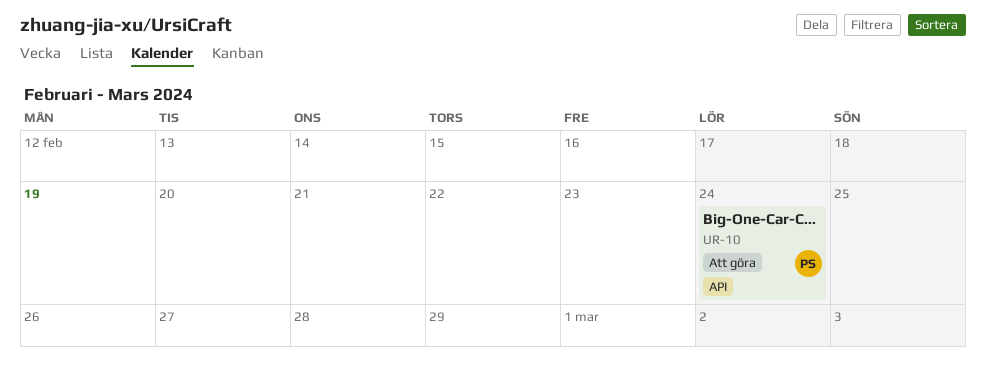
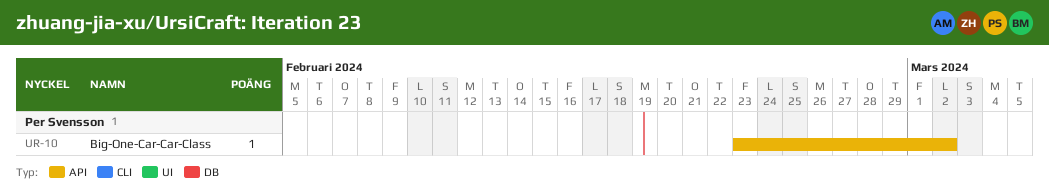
UR-10, due: Feb 24 -> Mar 2

